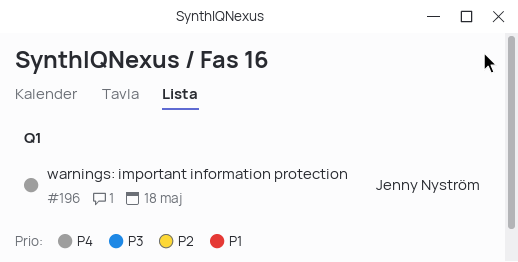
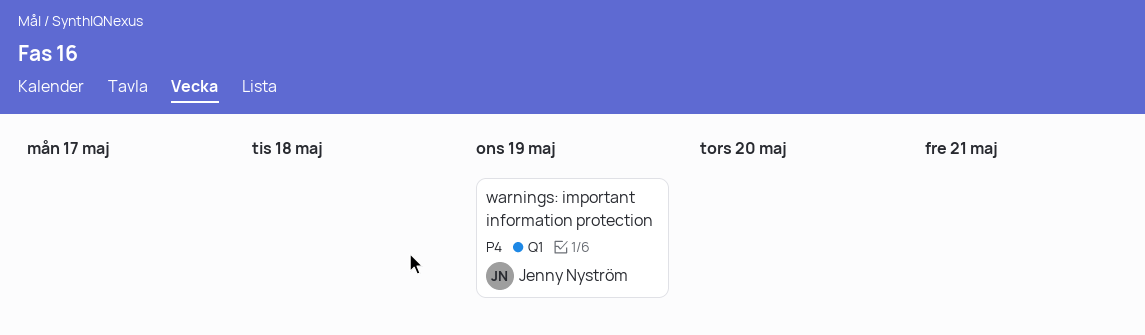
warnings: important information protection, due: May 18 -> May 19

